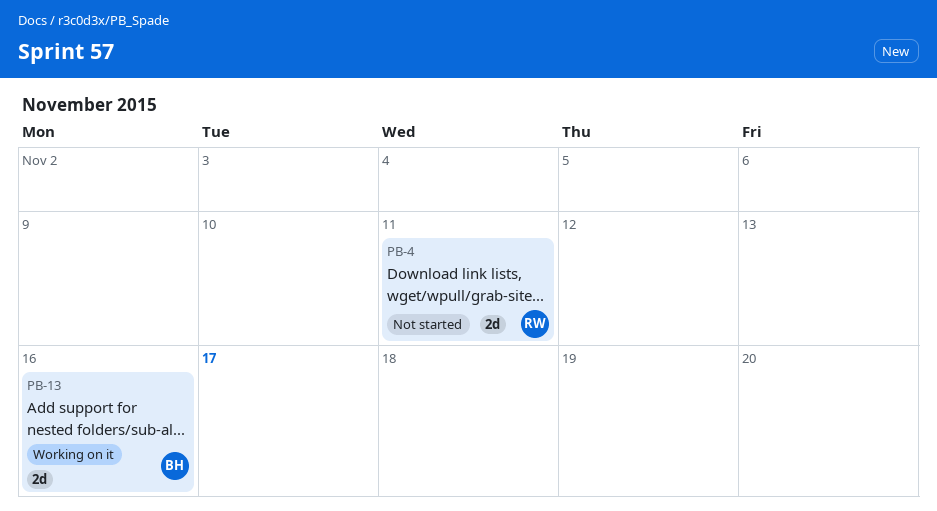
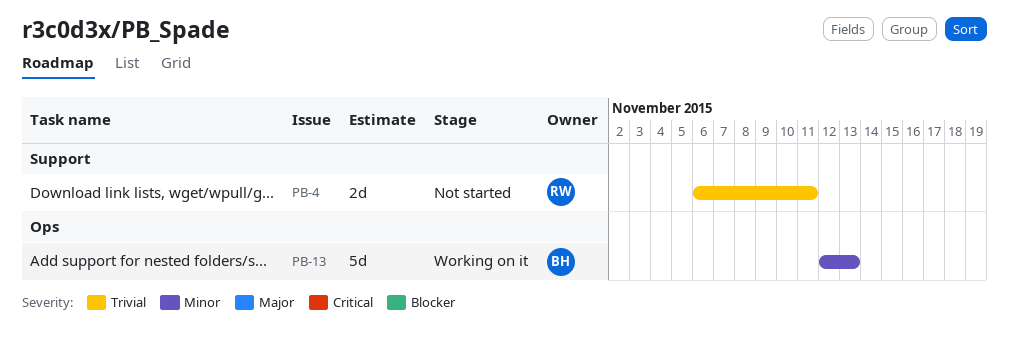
PB-13, estimate: 2d -> 5d
PB-13, due: Nov 16 -> Nov 13

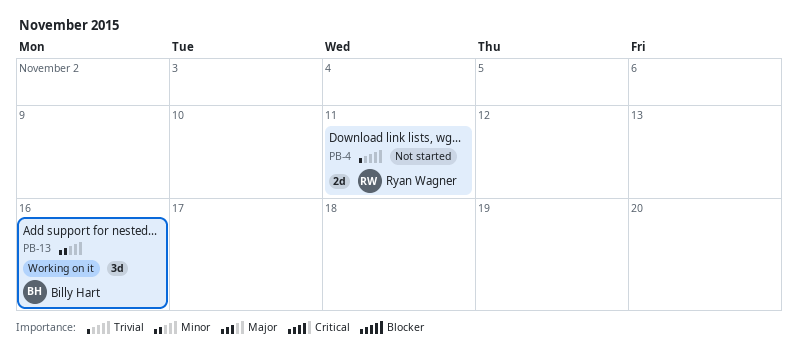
PB-13, estimate: 5d -> 3d
PB-13, due: Nov 13 -> Nov 16

